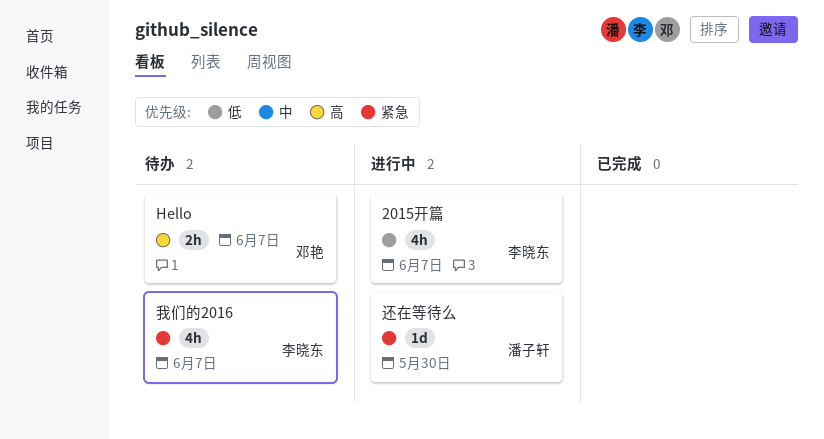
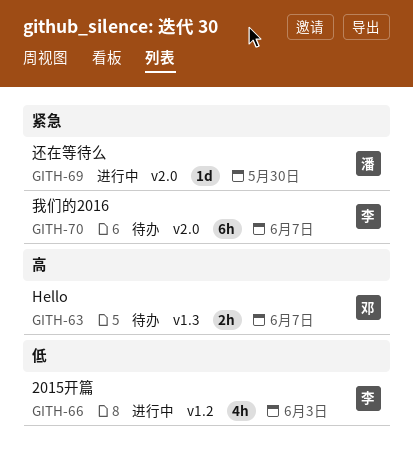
2015开篇, due: Jun 7 -> Jun 3
我们的2016, estimate: 4h -> 6h

